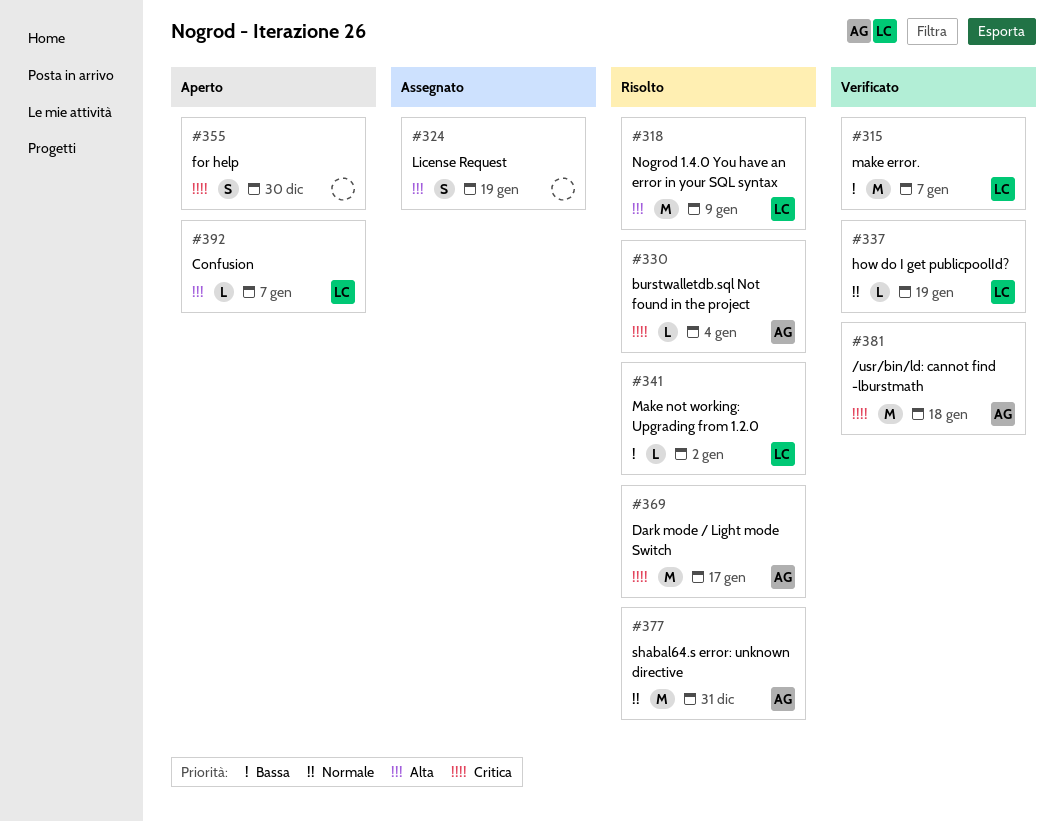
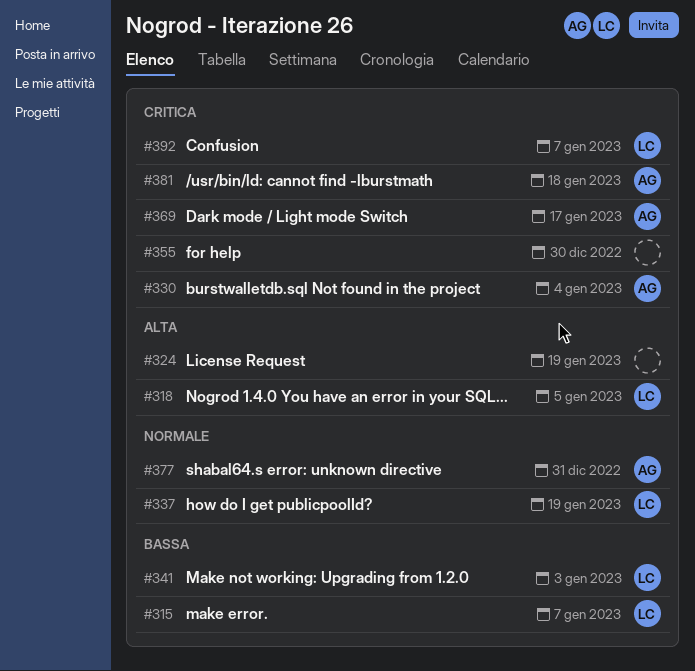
#318, due: Jan 9 -> Jan 5
#341, due: Jan 2 -> Jan 3
#392, priority: Alta -> Critica

